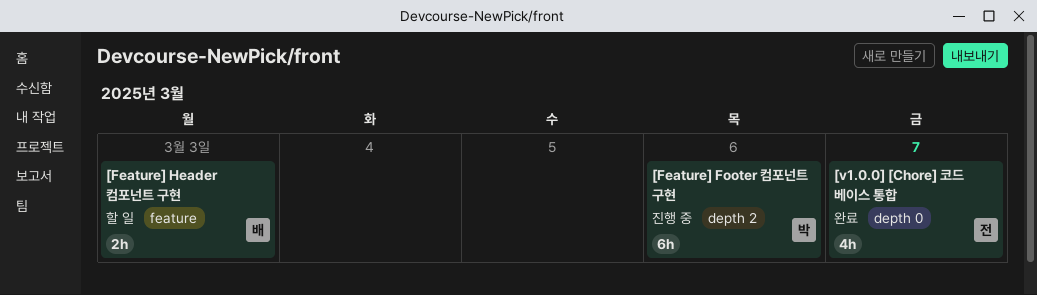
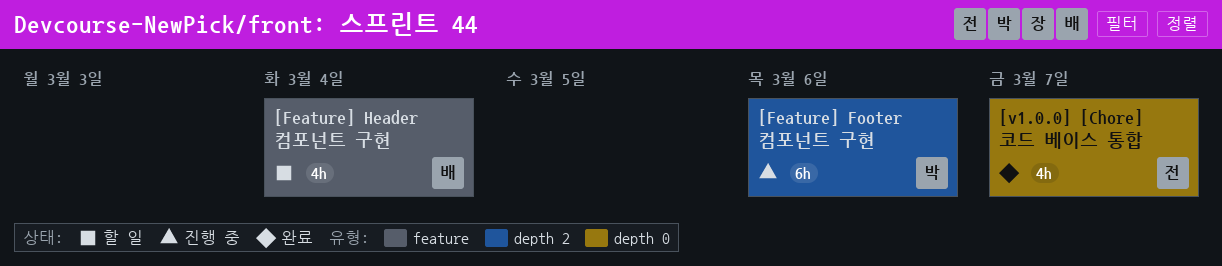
[Feature] Header 컴포넌트 구현, estimate: 2h -> 4h
[Feature] Header 컴포넌트 구현, due: Mar 3 -> Mar 4

